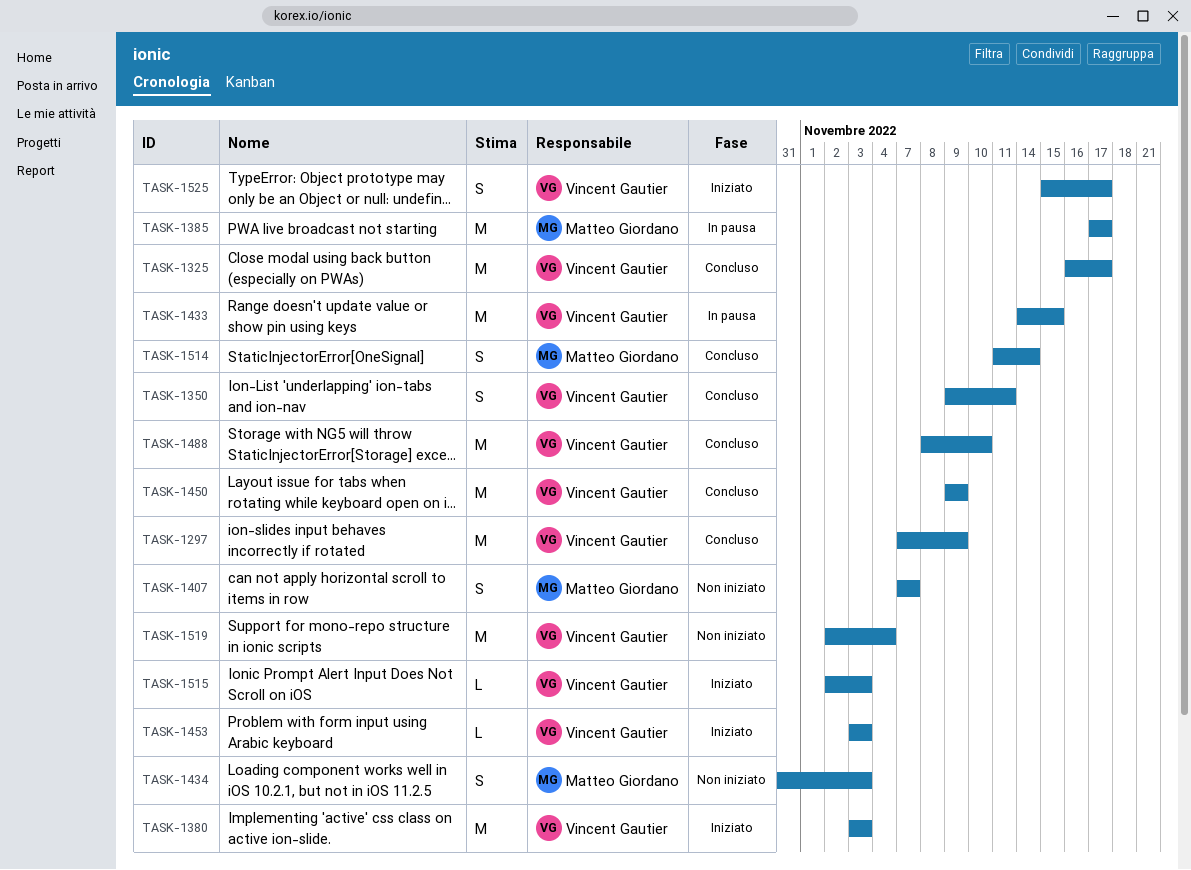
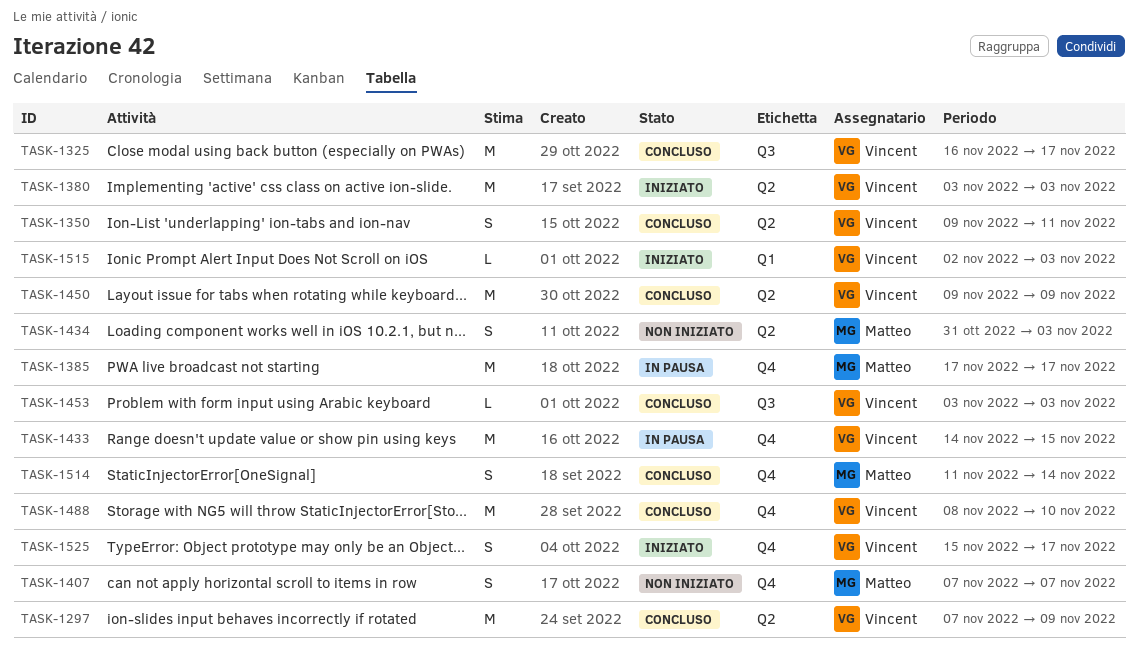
TASK-1453, status: Iniziato -> Concluso
TASK-1519: present -> none

